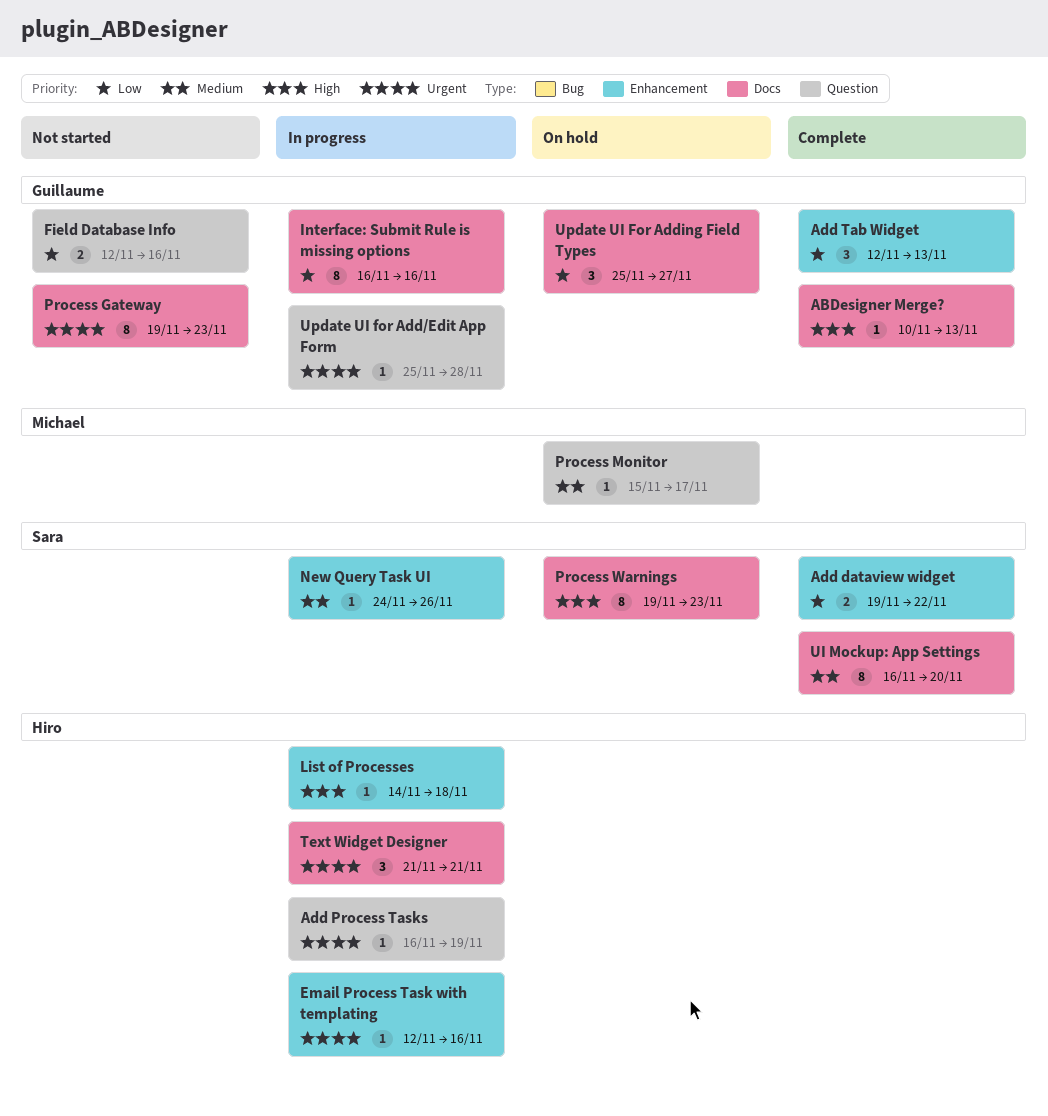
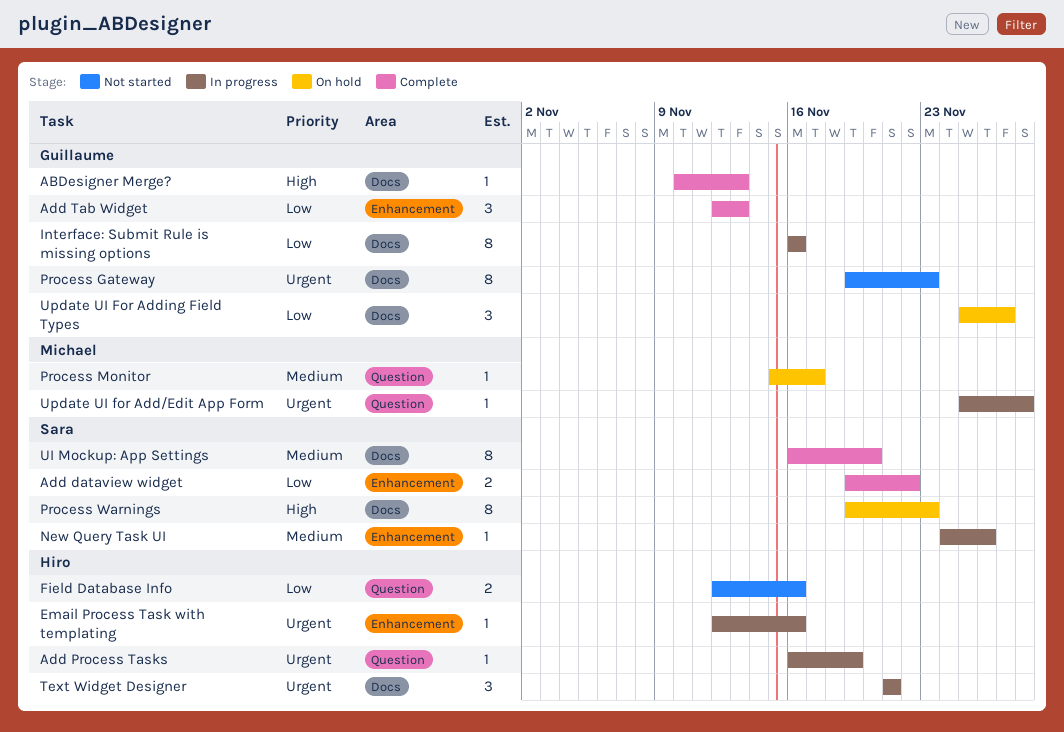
Field Database Info, owner: Guillaume -> Hiro
List of Processes: present -> none
Update UI for Add/Edit App Form, owner: Guillaume -> Michael

